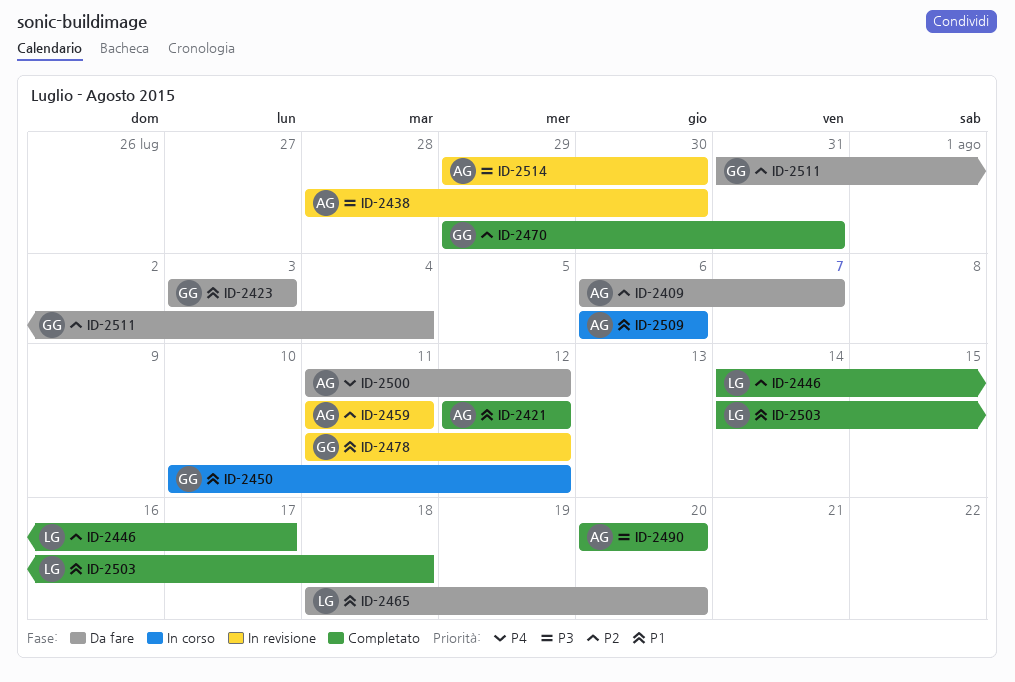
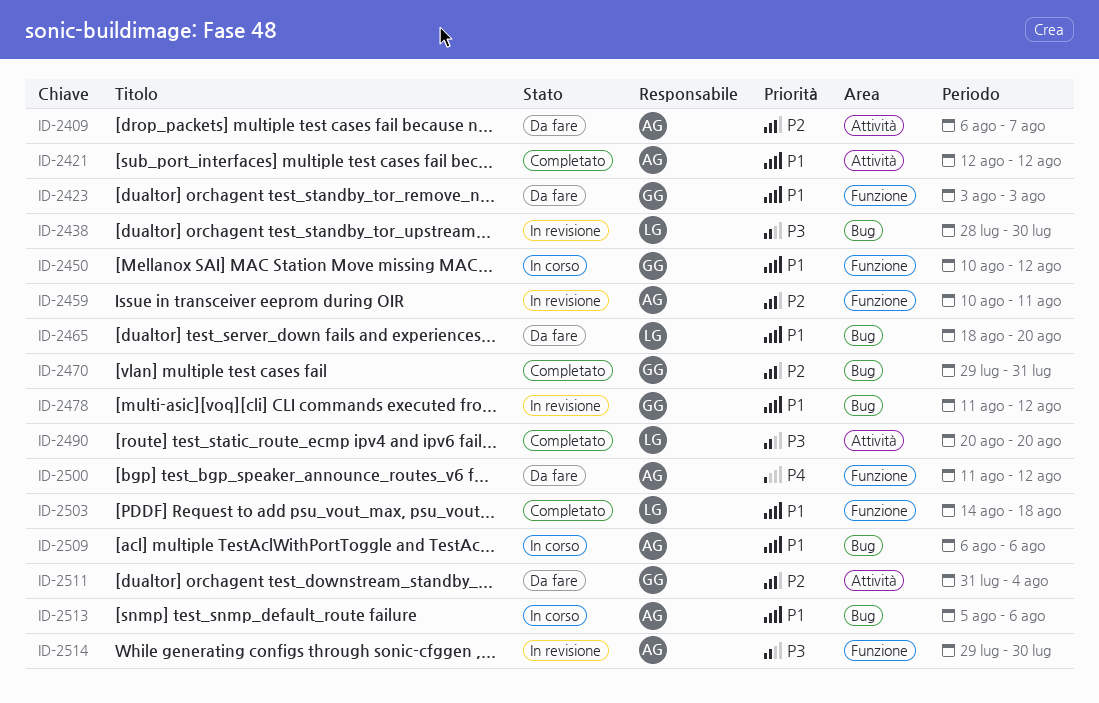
ID-2438, owner: AG -> LG
ID-2446: present -> none
ID-2459, start: Aug 11 -> Aug 10
ID-2490, owner: AG -> LG
ID-2513: none -> present

